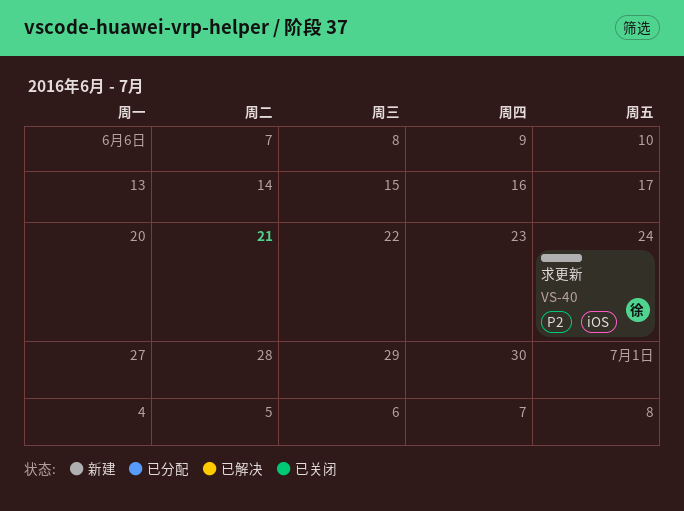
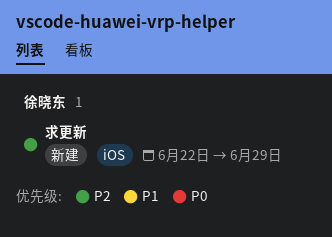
求更新, due: Jun 24 -> Jun 29

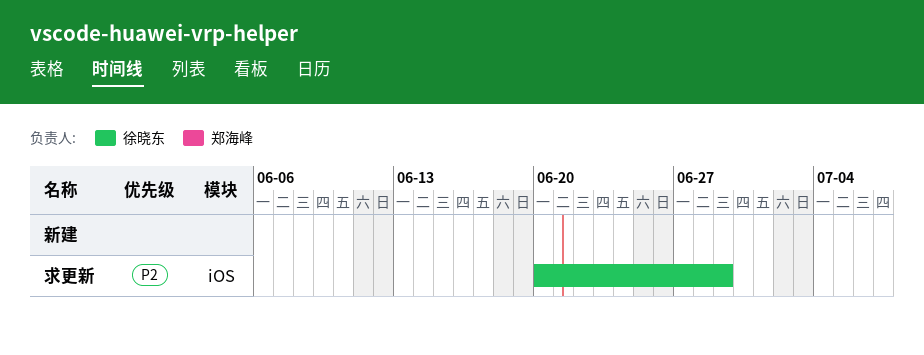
求更新, start: Jun 22 -> Jun 20

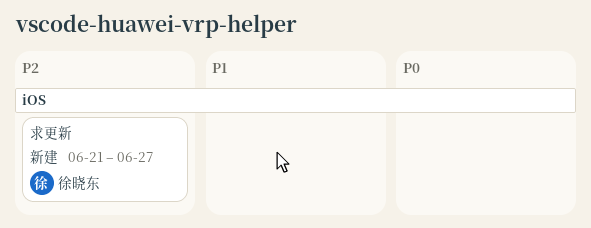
求更新, start: Jun 20 -> Jun 21
求更新, due: Jun 29 -> Jun 27

